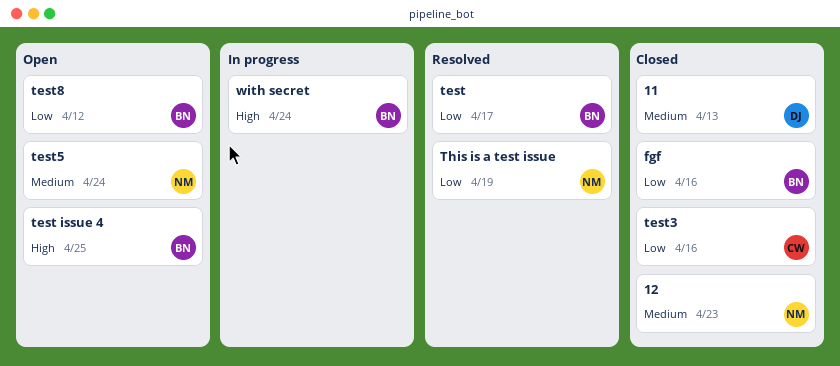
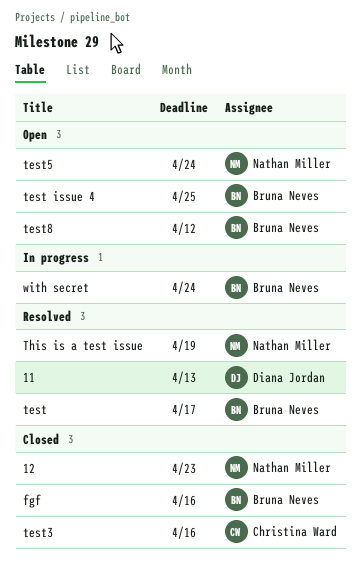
11, status: Closed -> Resolved

